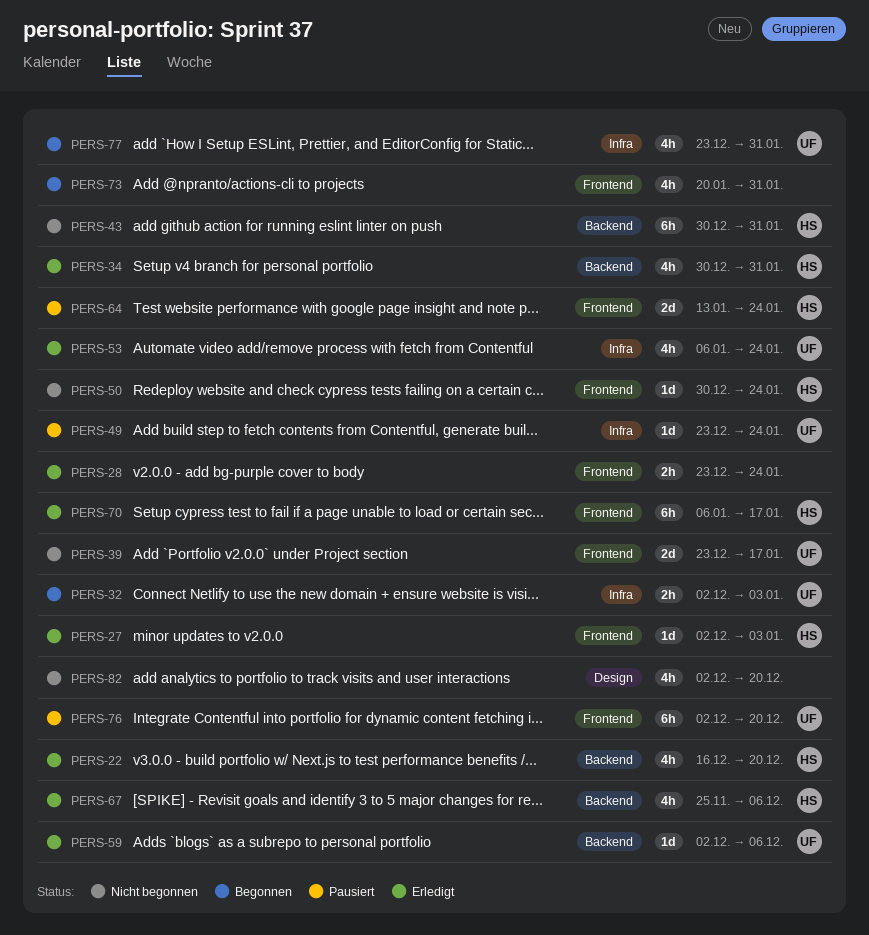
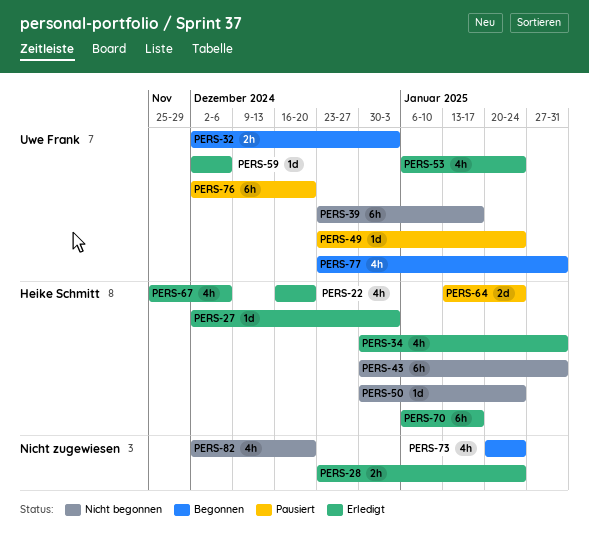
PERS-39, estimate: 2d -> 6h
PERS-73, due: Jan 31 -> Jan 24

